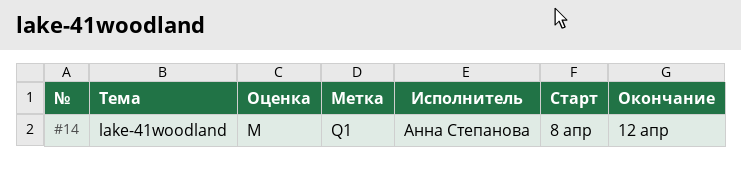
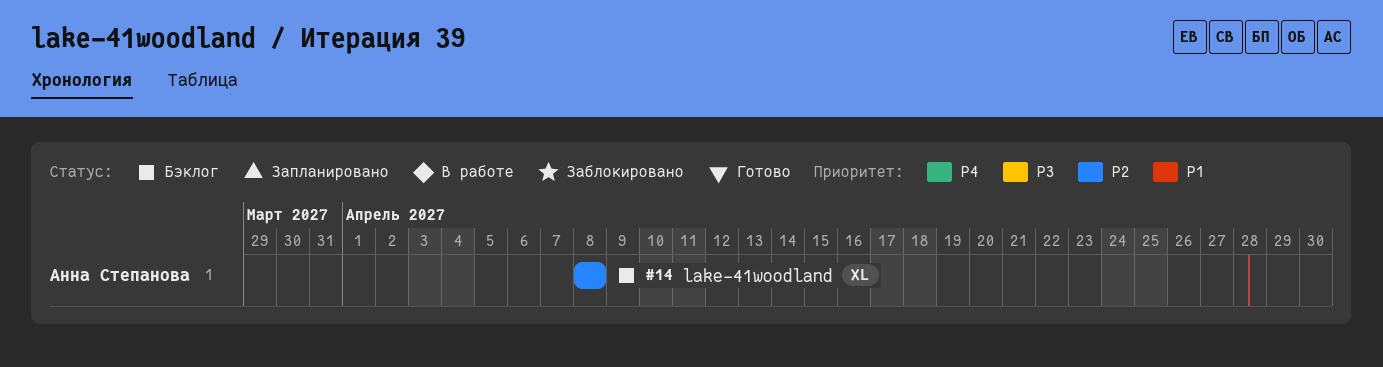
#14, estimate: M -> XL
#14, due: Apr 12 -> Apr 8

